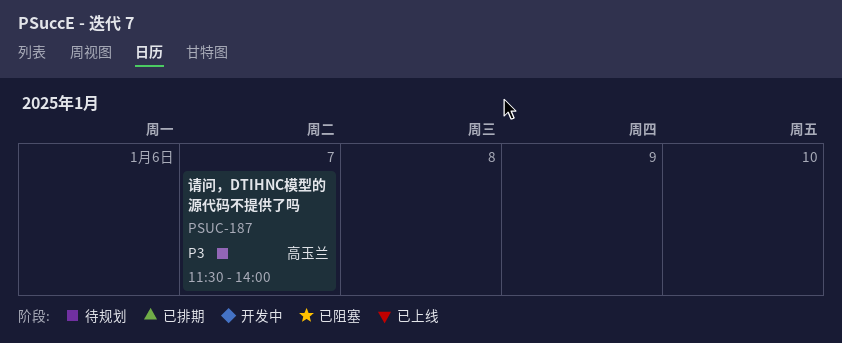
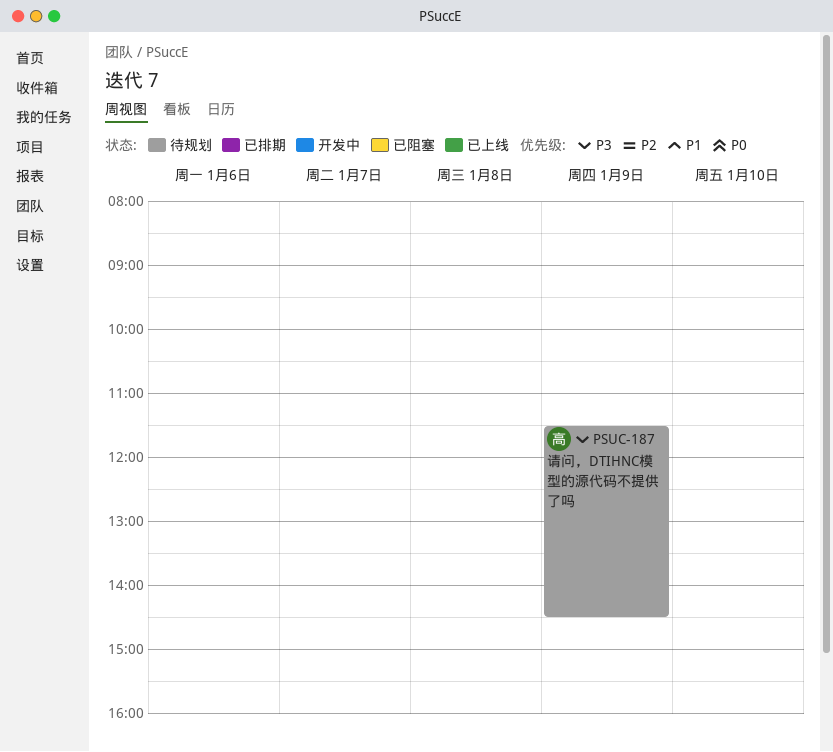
PSUC-187, day: Jan 7 -> Jan 9
PSUC-187, ends: 14:00 -> 14:30

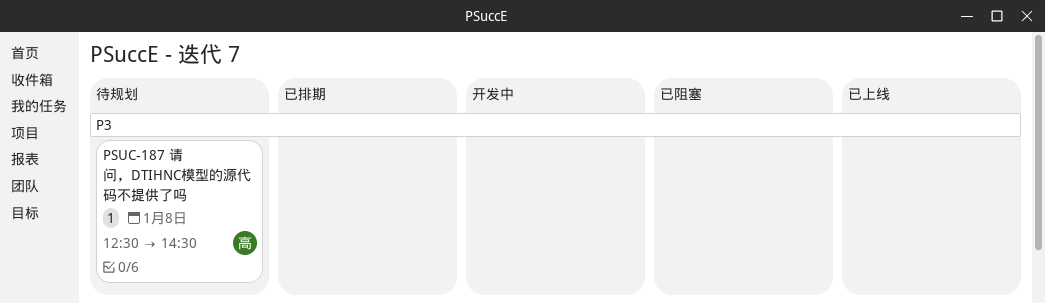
PSUC-187, day: Jan 9 -> Jan 8
PSUC-187, begins: 11:30 -> 12:30

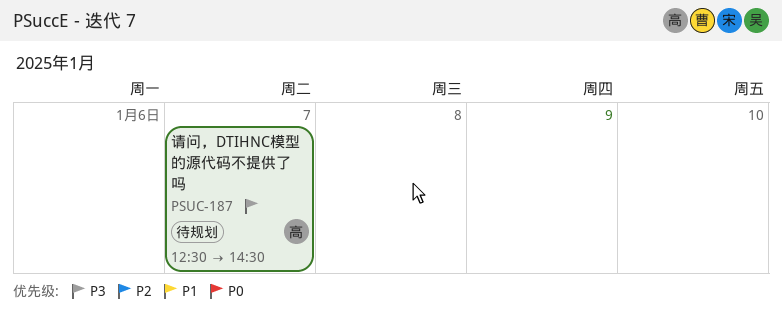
PSUC-187, day: Jan 8 -> Jan 7

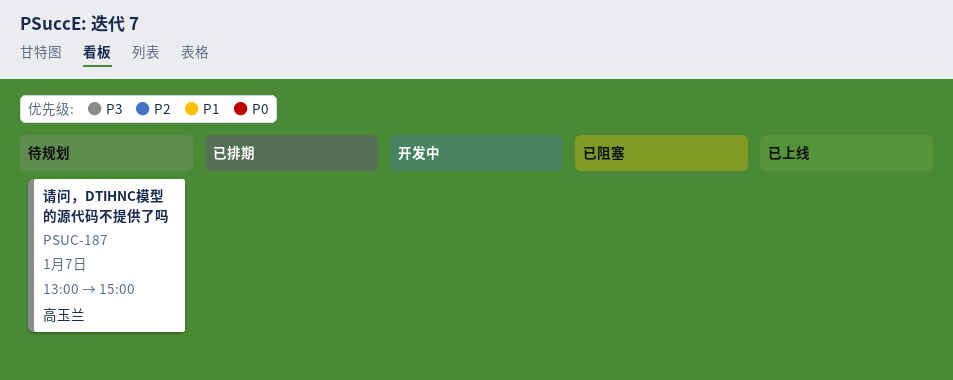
PSUC-187, begins: 12:30 -> 13:00
PSUC-187, ends: 14:30 -> 15:00

